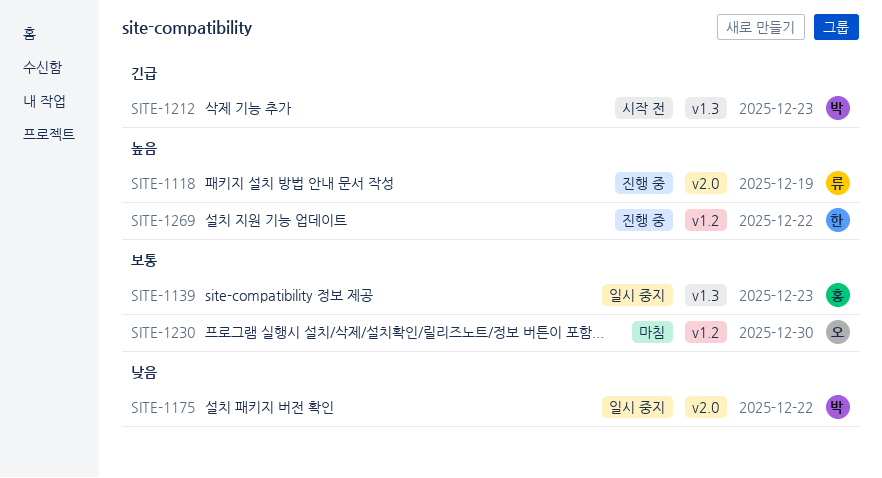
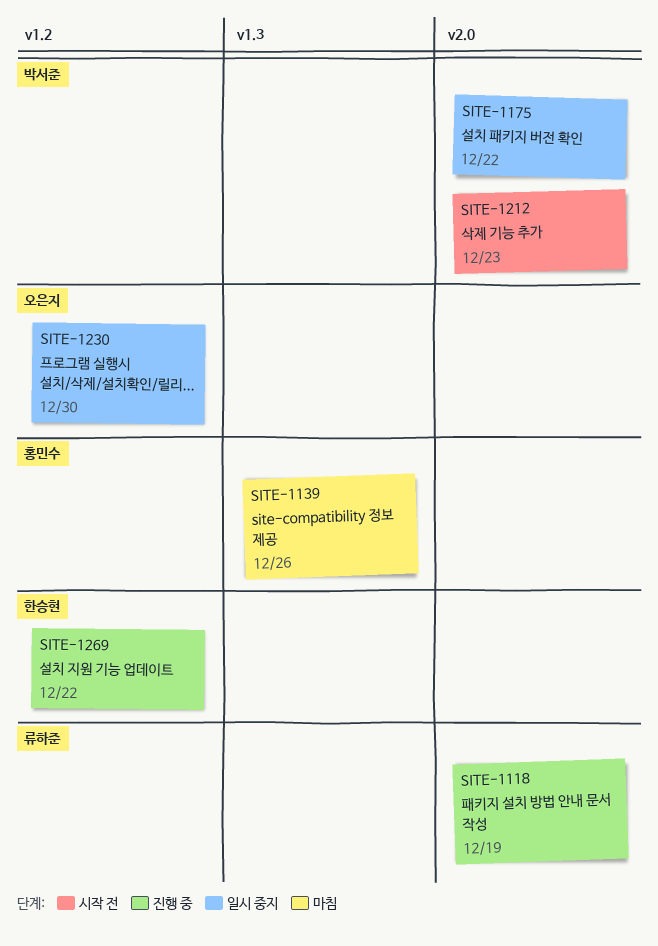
SITE-1139, status: 일시 중지 -> 마침
SITE-1139, due: Dec 23 -> Dec 26
SITE-1212, label: v1.3 -> v2.0
SITE-1230, status: 마침 -> 일시 중지

